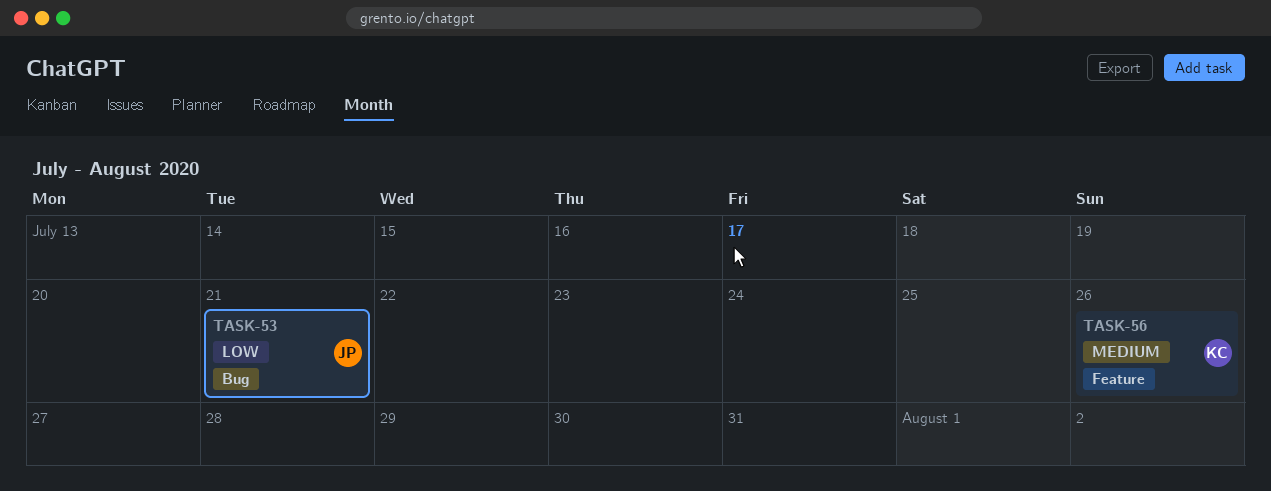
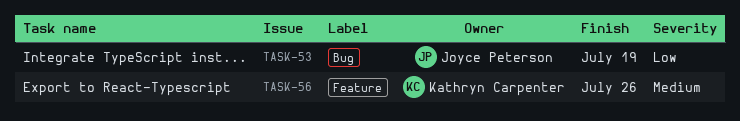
TASK-53, due: Jul 21 -> Jul 19

